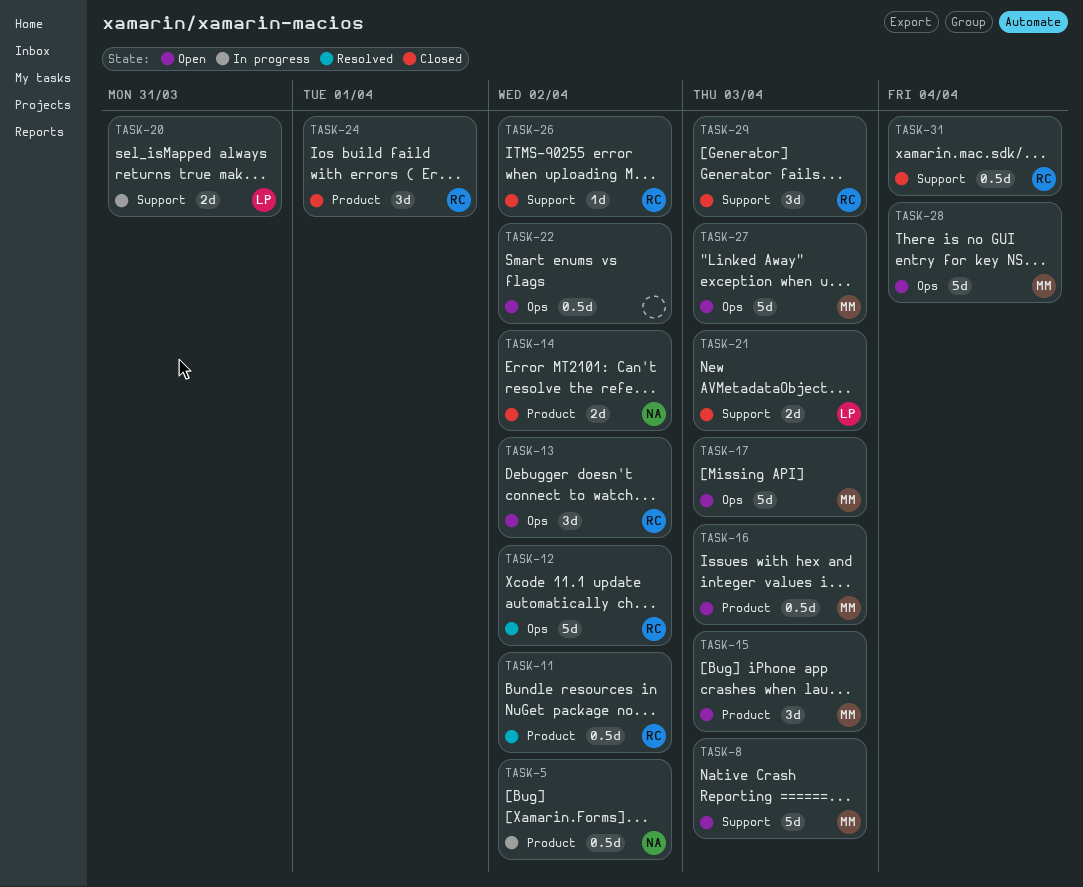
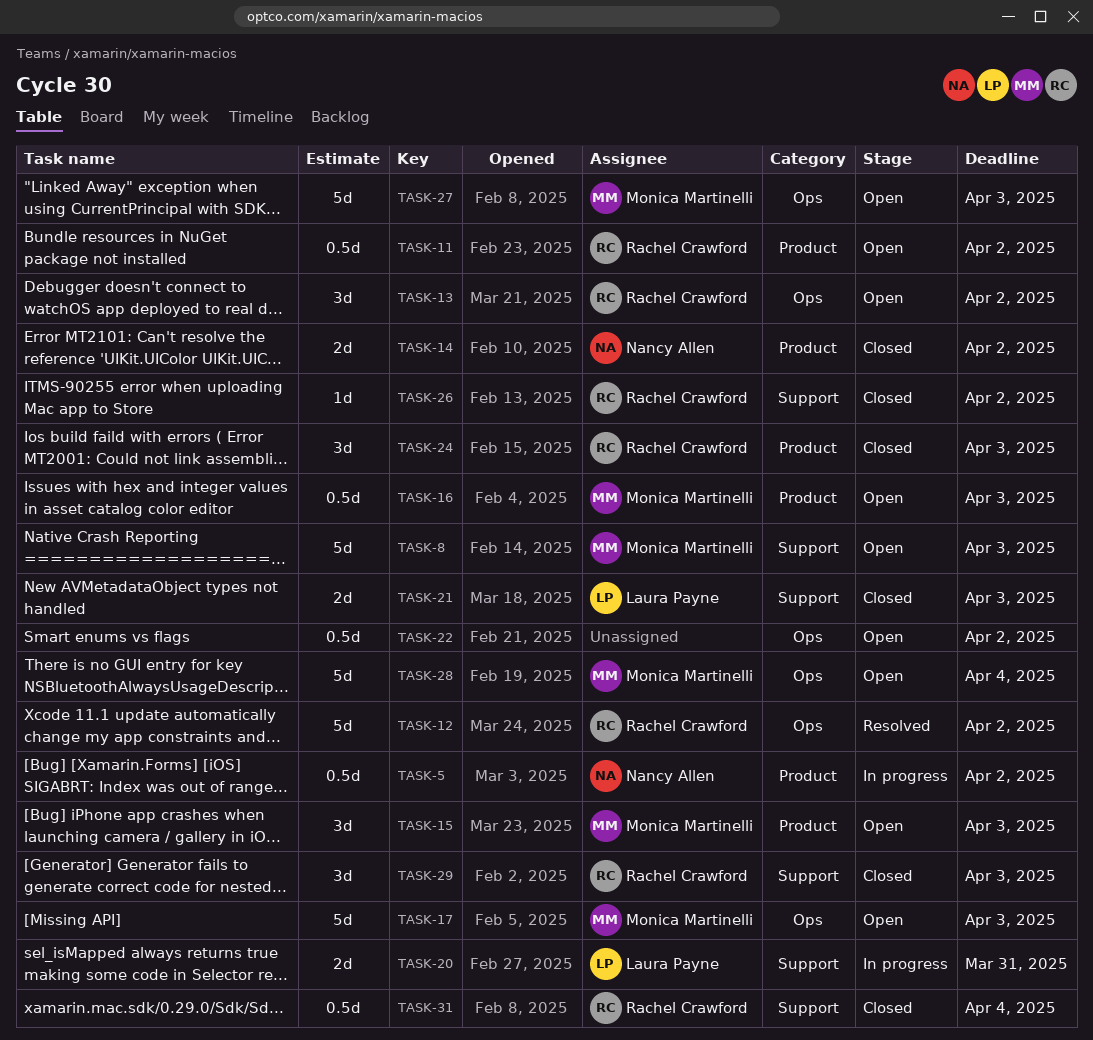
TASK-11, status: Resolved -> Open
TASK-24, due: Apr 1 -> Apr 3

